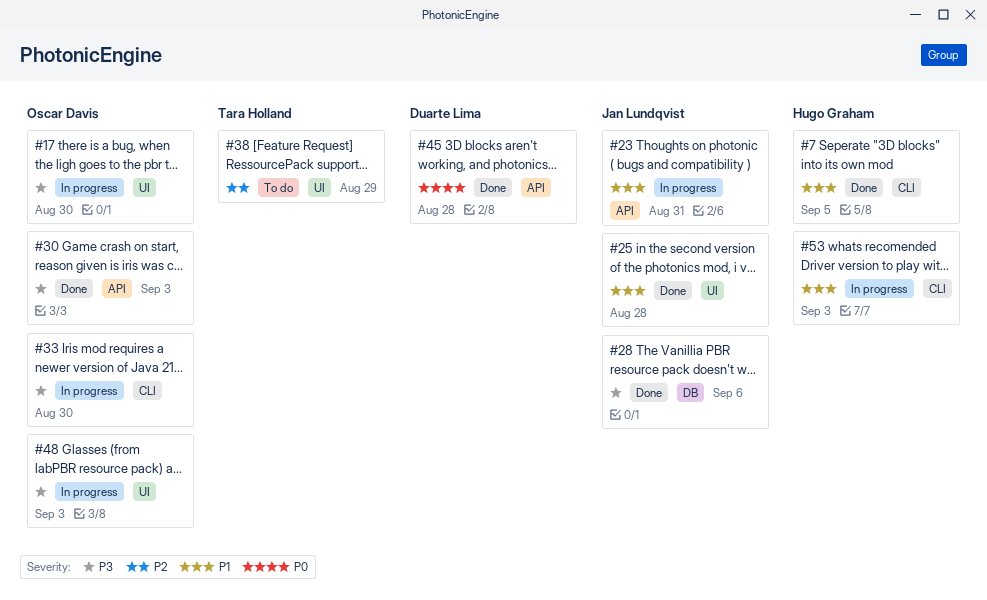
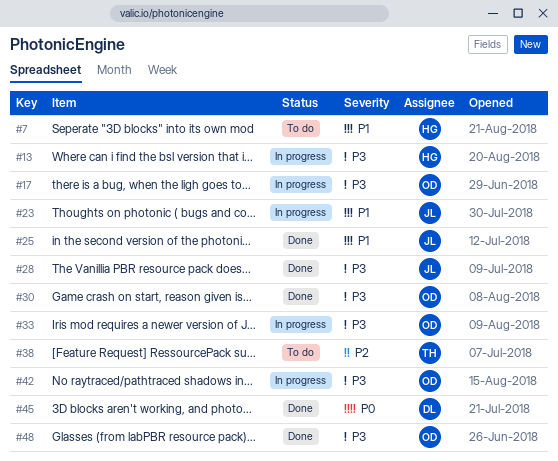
#7, status: Done -> To do
#13: none -> present
#42: none -> present
#48, status: In progress -> Done
#53: present -> none

